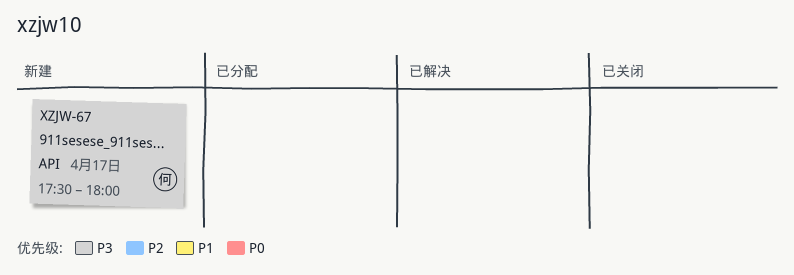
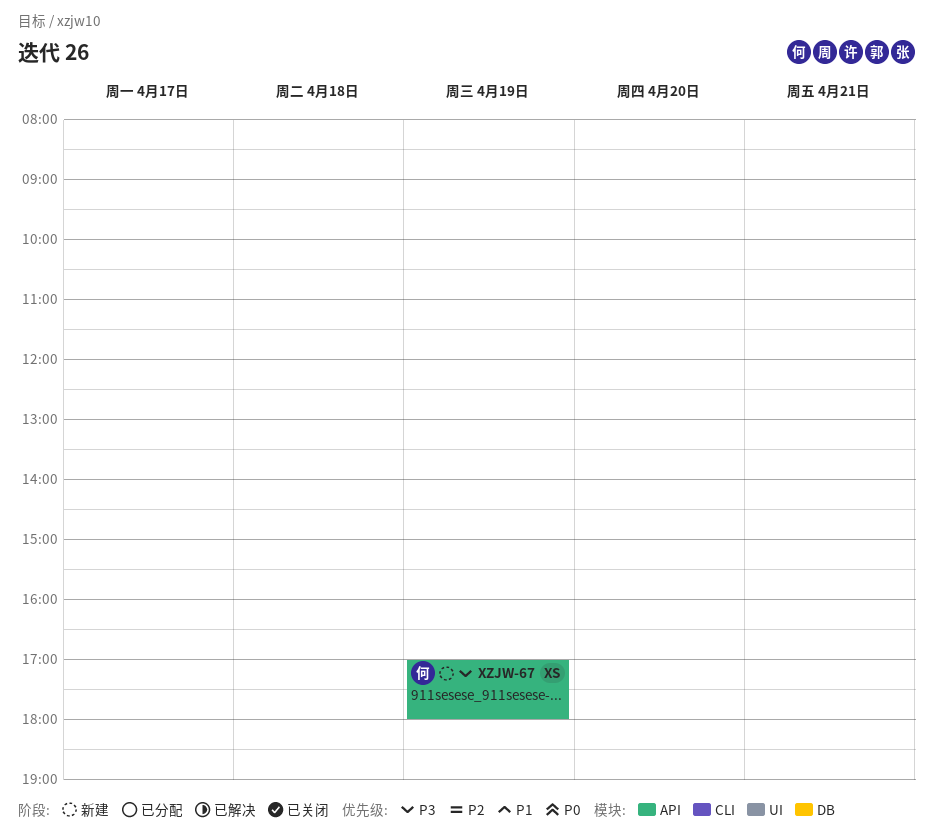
XZJW-67, day: Apr 17 -> Apr 19
XZJW-67, begins: 17:30 -> 17:00

